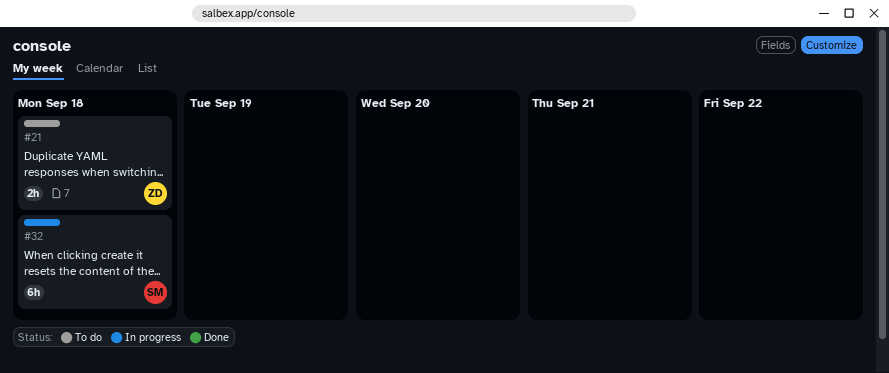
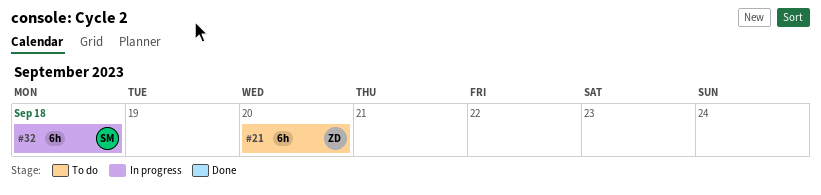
#21, estimate: 2h -> 6h
#21, due: Sep 18 -> Sep 20

